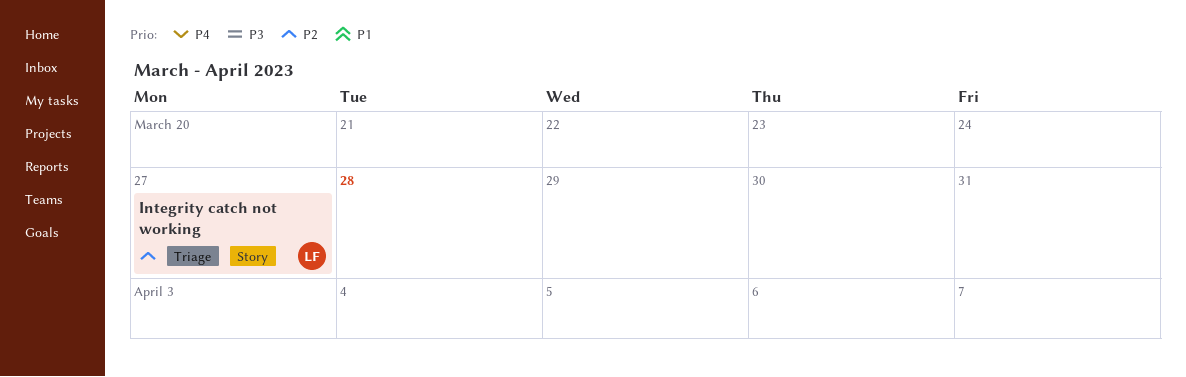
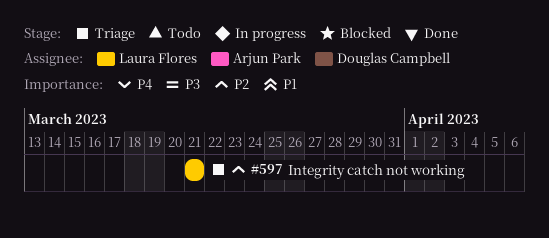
Integrity catch not working, due: Mar 27 -> Mar 21

